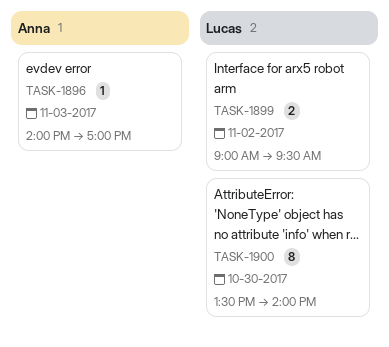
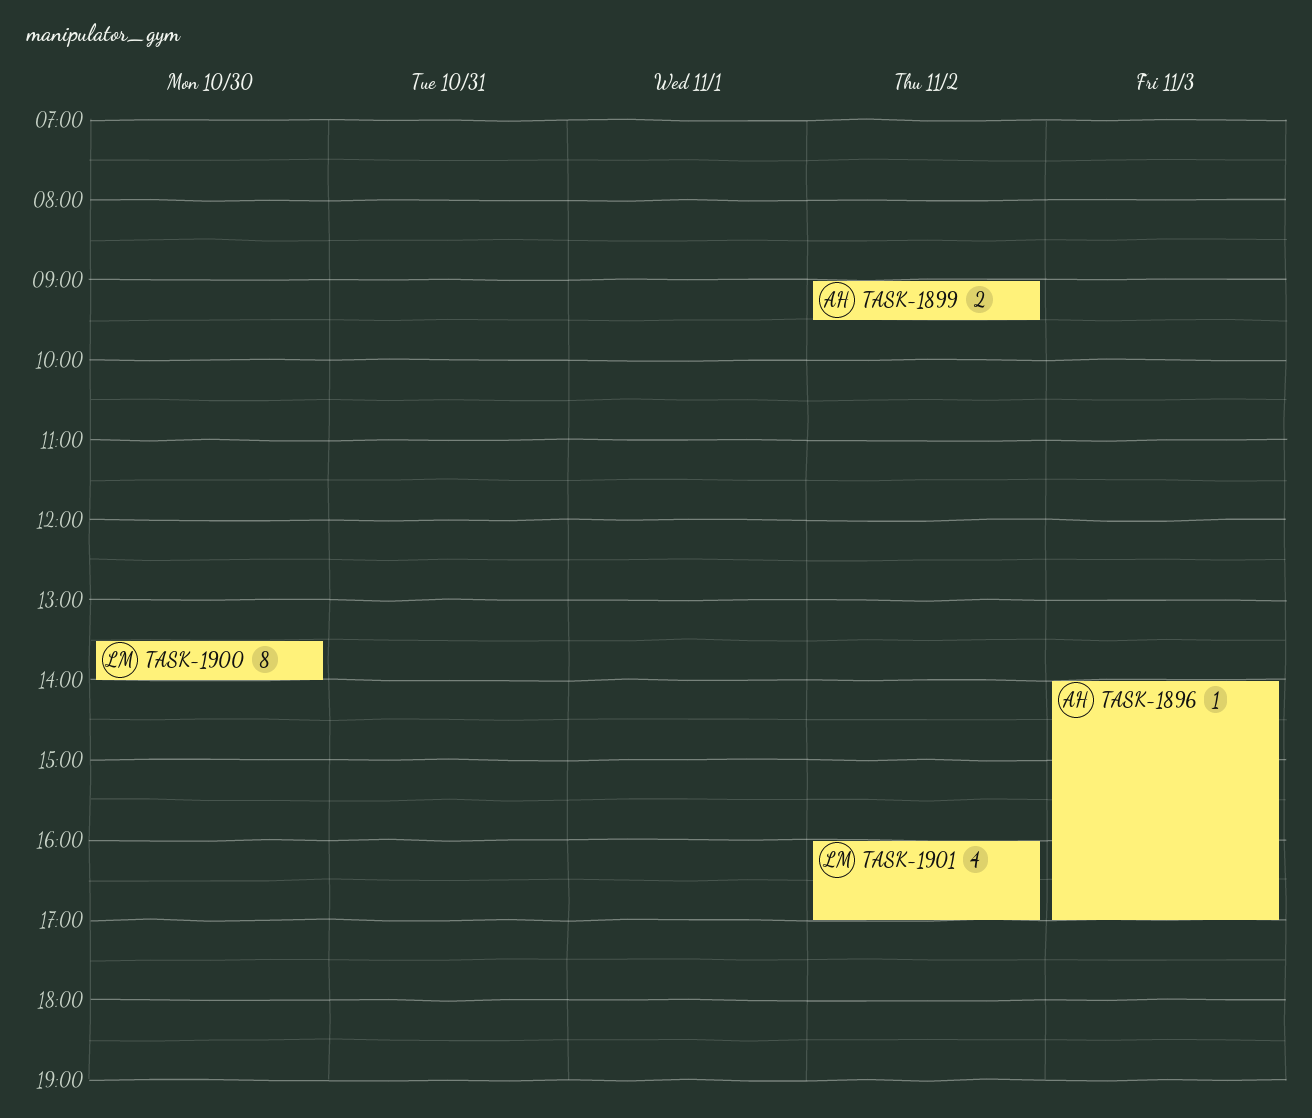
TASK-1899, owner: Lucas -> Anna
TASK-1901: none -> present

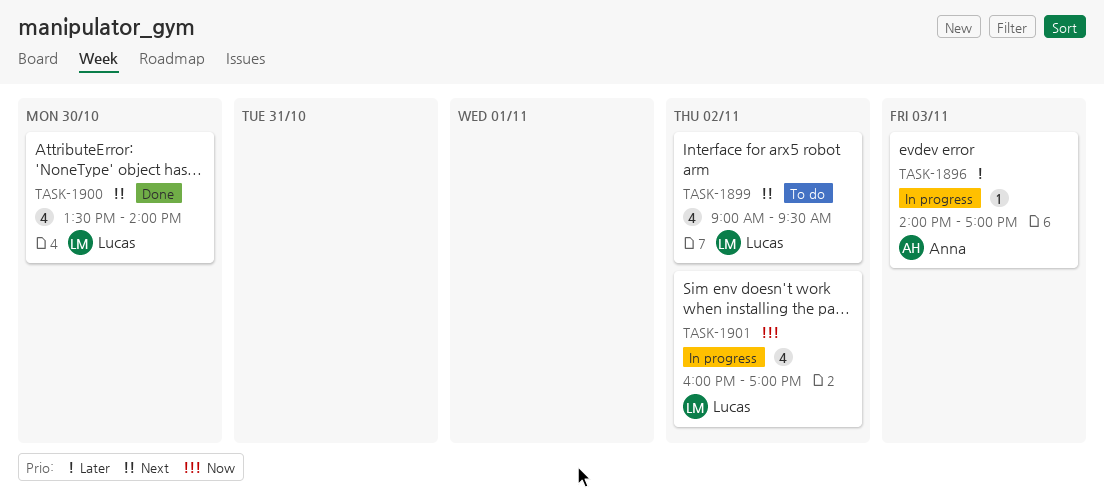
TASK-1899, owner: Anna -> Lucas
TASK-1899, estimate: 2 -> 4
TASK-1900, estimate: 8 -> 4

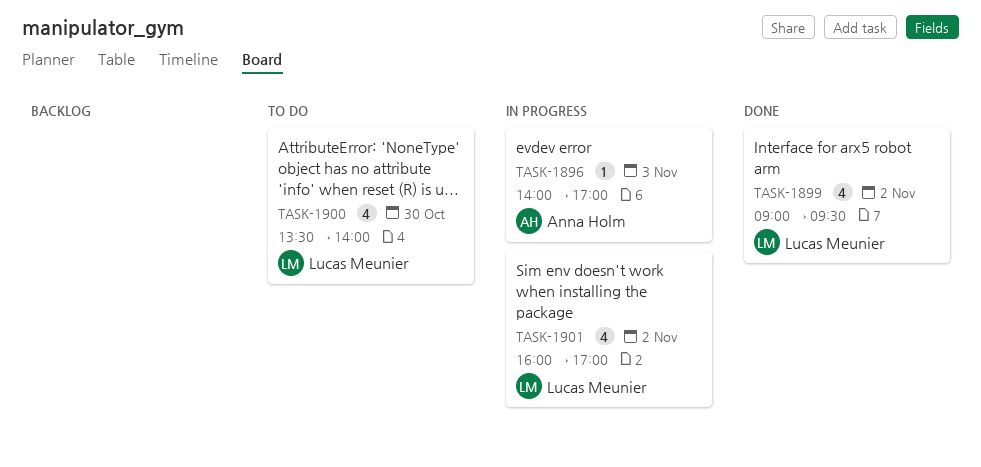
TASK-1899, status: To do -> Done
TASK-1900, status: Done -> To do

